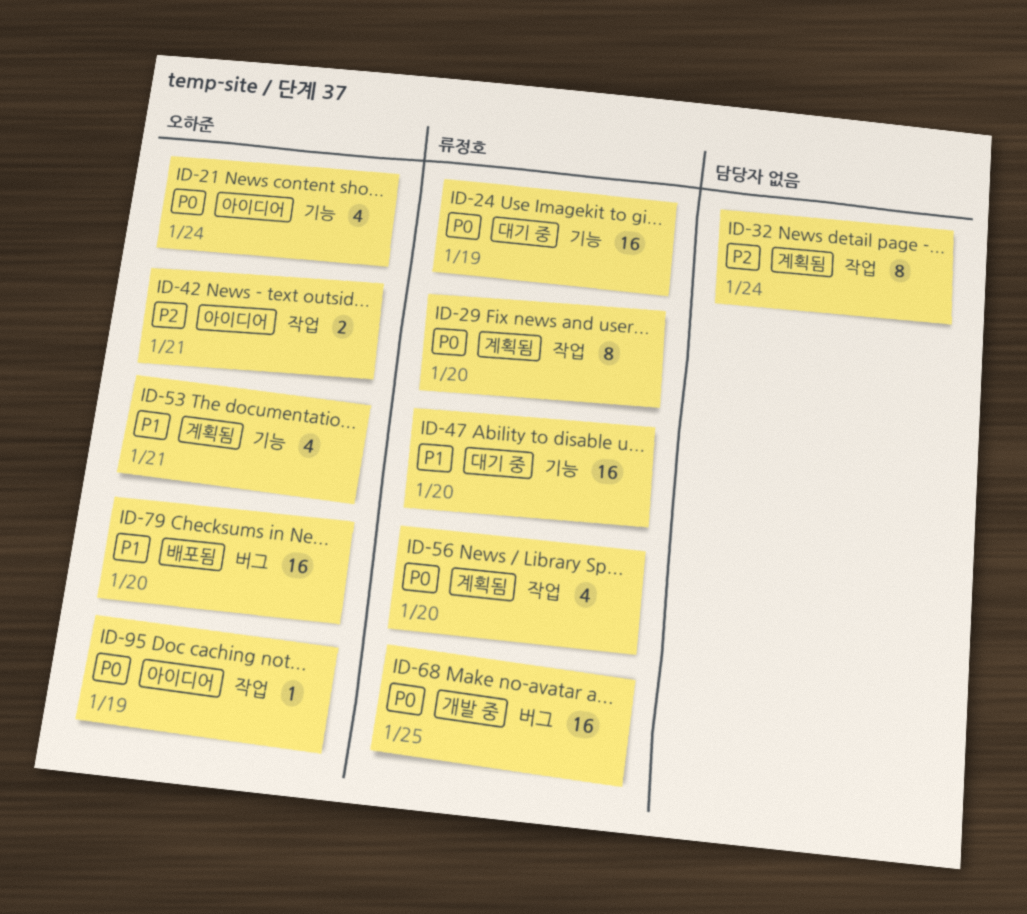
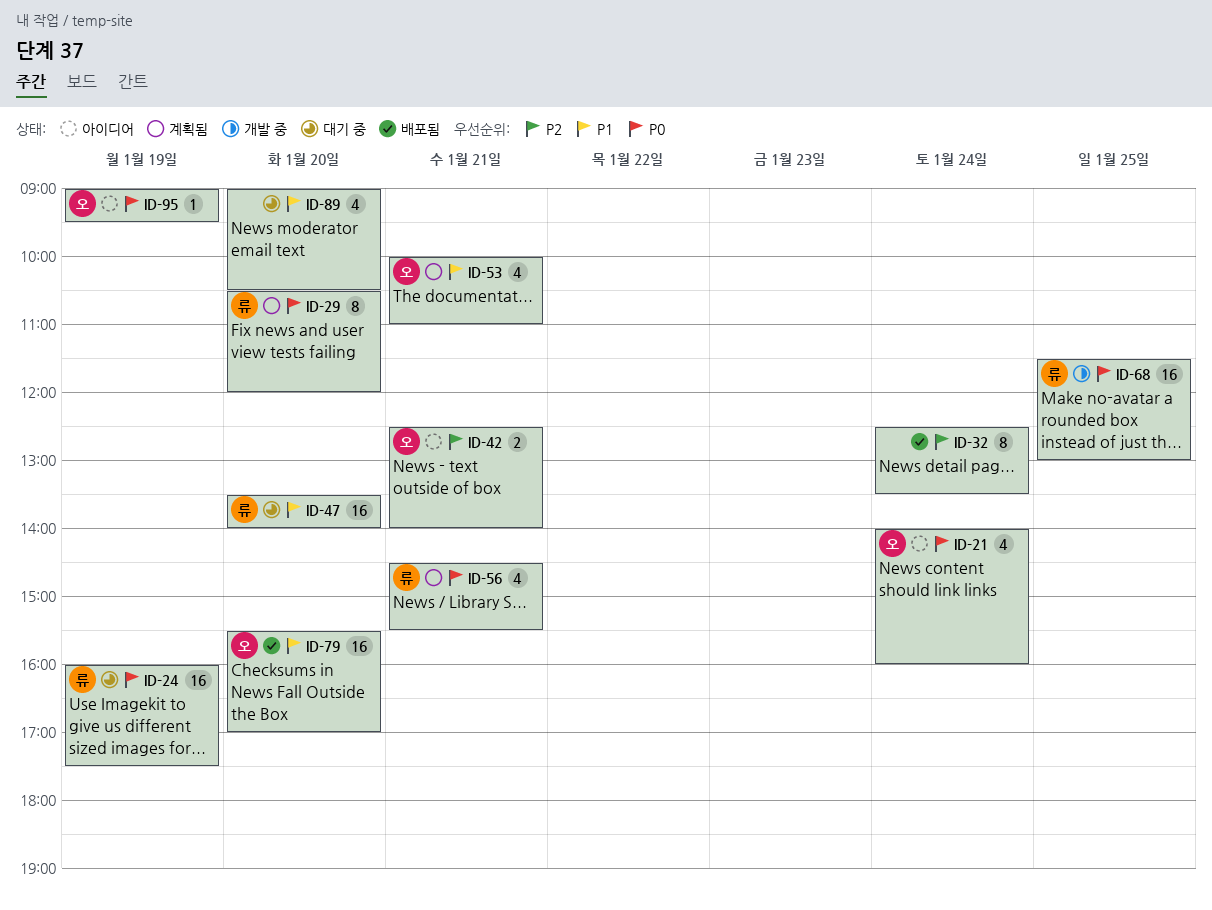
ID-32, status: 계획됨 -> 배포됨
ID-56, day: Jan 20 -> Jan 21
ID-89: none -> present

